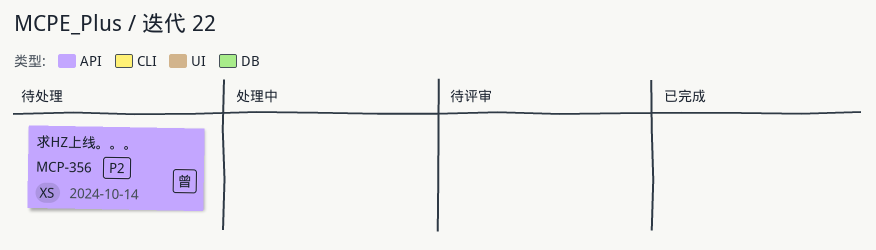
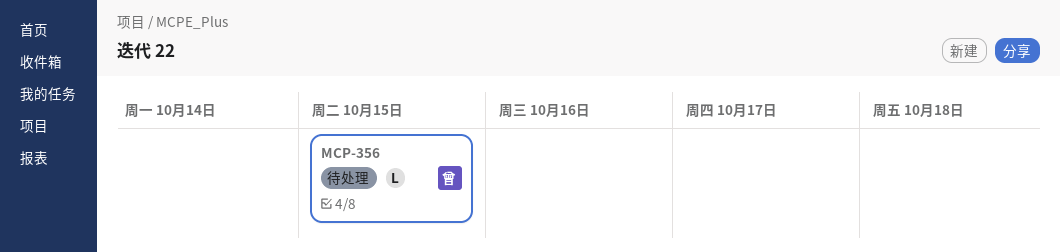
MCP-356, estimate: XS -> L
MCP-356, due: Oct 14 -> Oct 15

